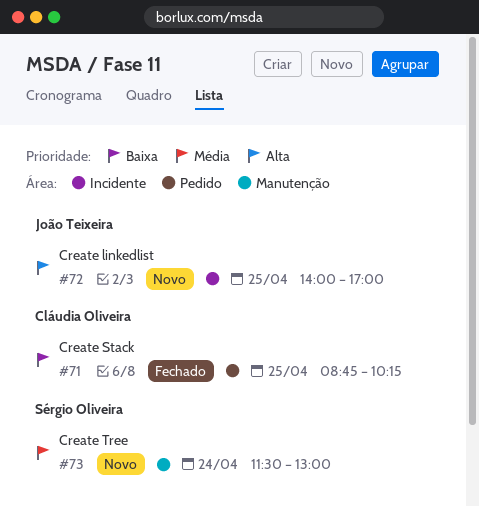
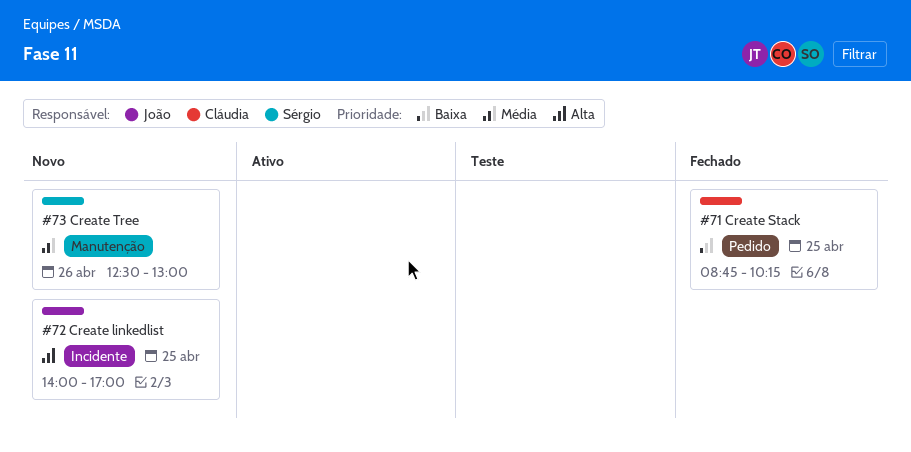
#73, day: Apr 24 -> Apr 26
#73, begins: 11:30 -> 12:30

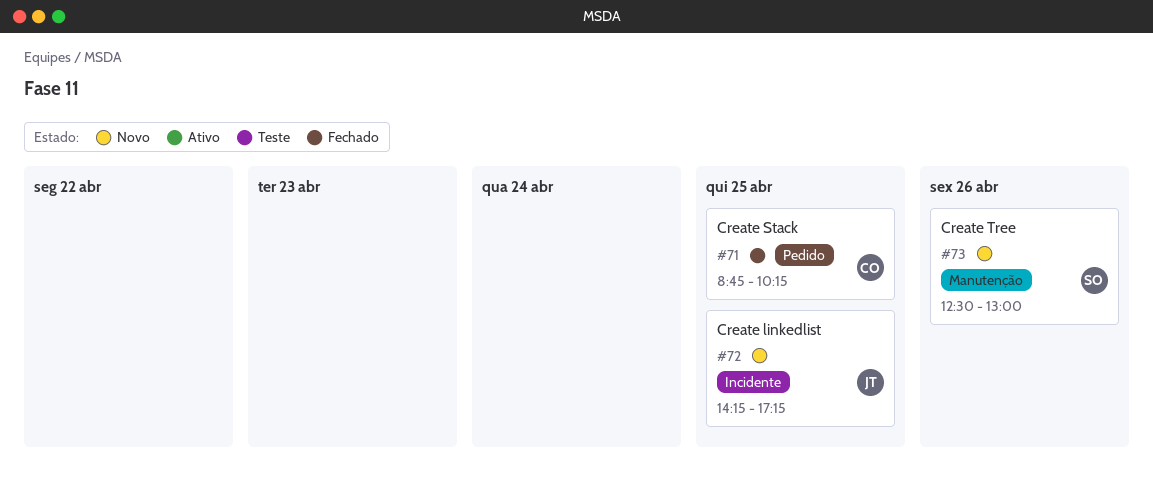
#72, begins: 14:00 -> 14:15
#72, ends: 17:00 -> 17:15

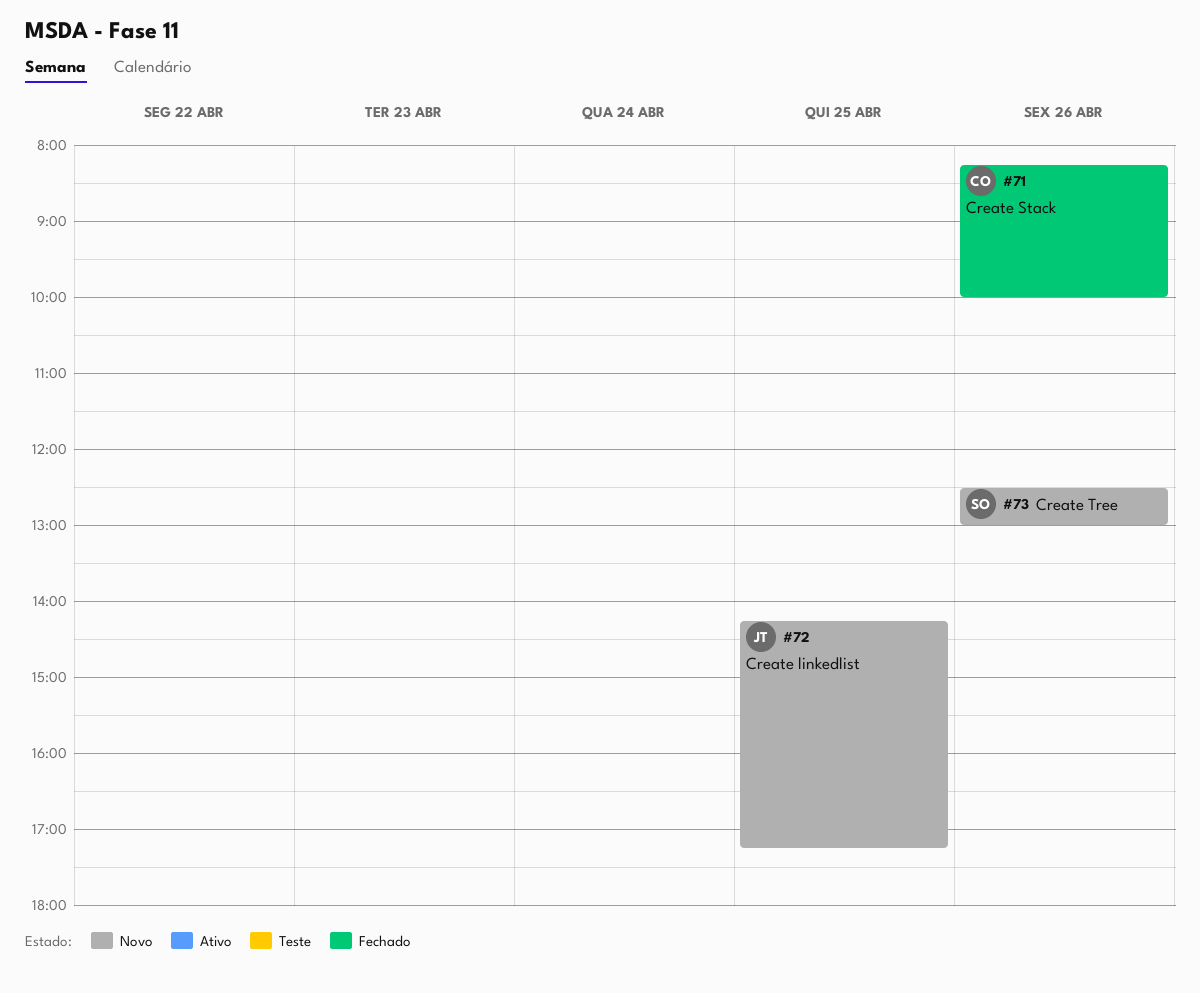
#71, day: Apr 25 -> Apr 26
#71, begins: 08:45 -> 08:15
#71, ends: 10:15 -> 10:00

